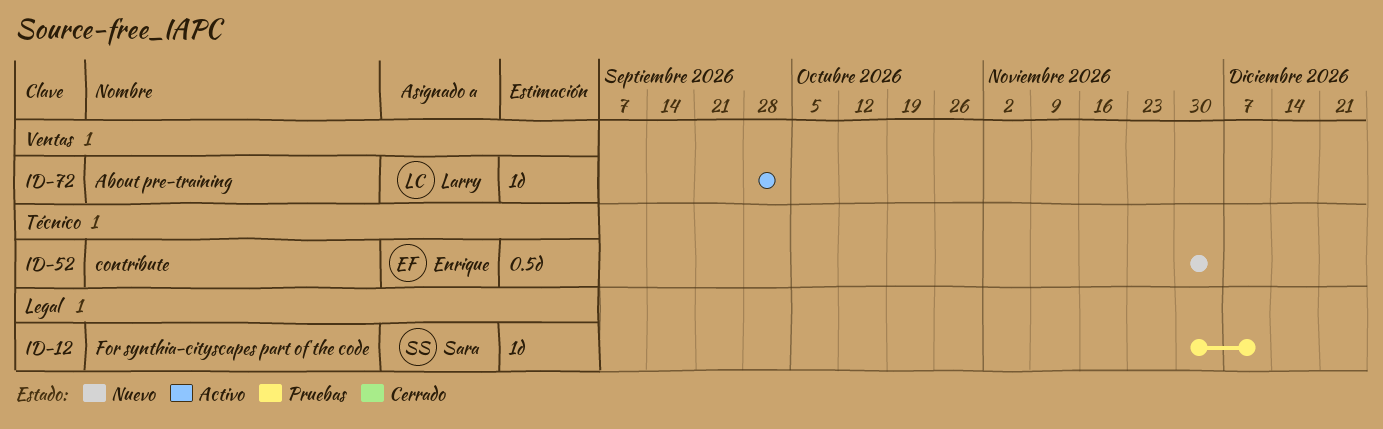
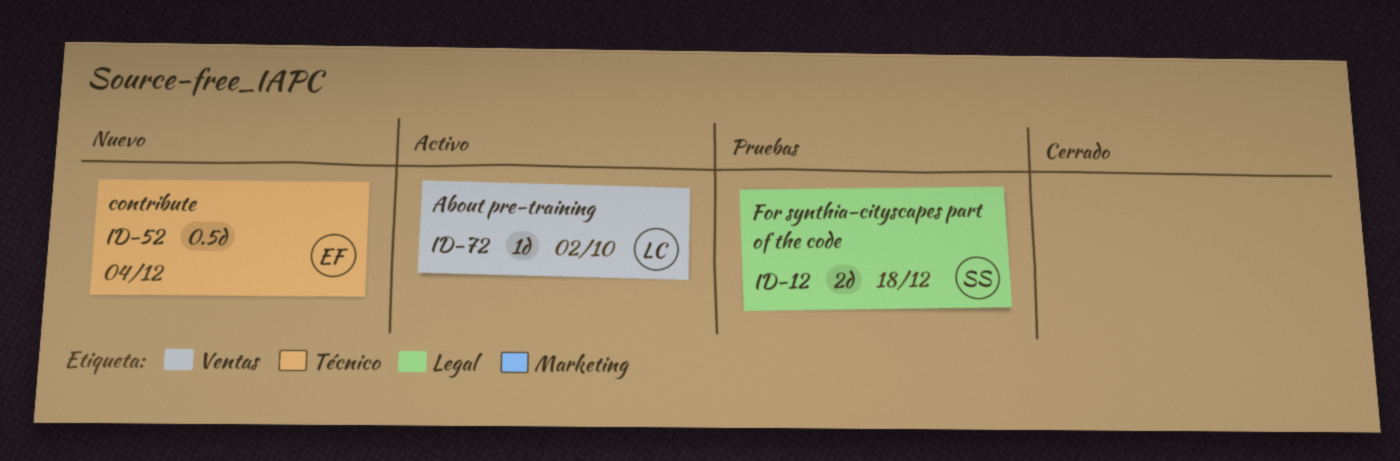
ID-12, estimate: 1d -> 2d
ID-12, due: Dec 11 -> Dec 18

